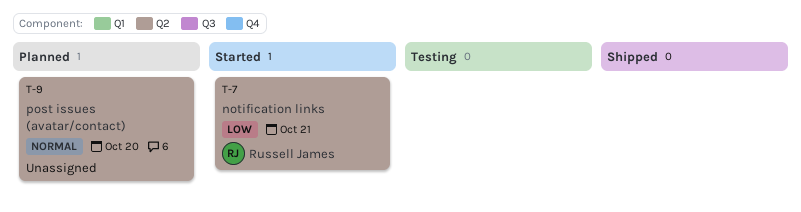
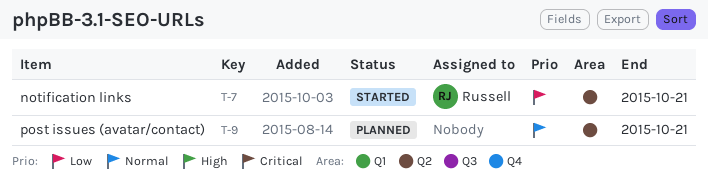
T-9, due: Oct 20 -> Oct 21

